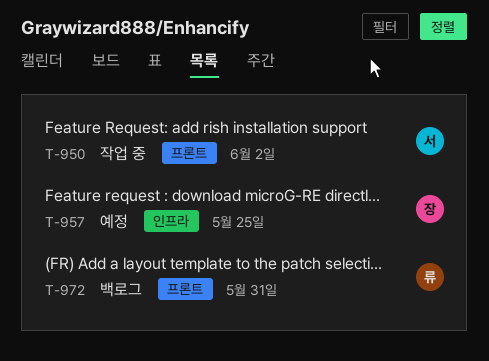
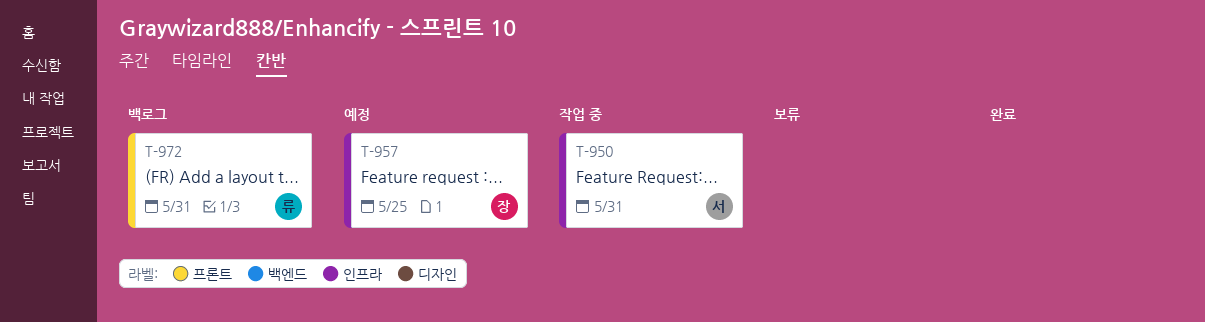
T-950, label: 프론트 -> 인프라
T-950, due: Jun 2 -> May 31

